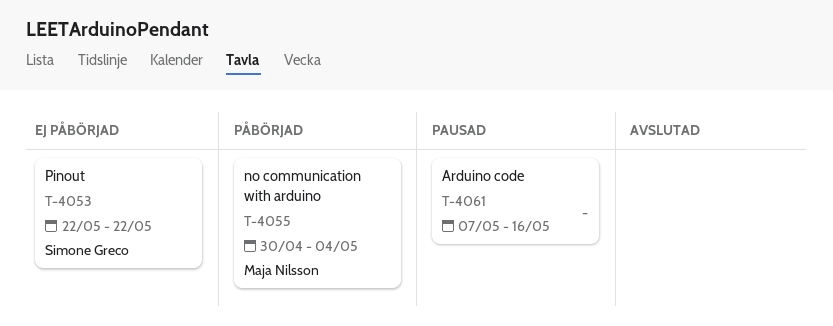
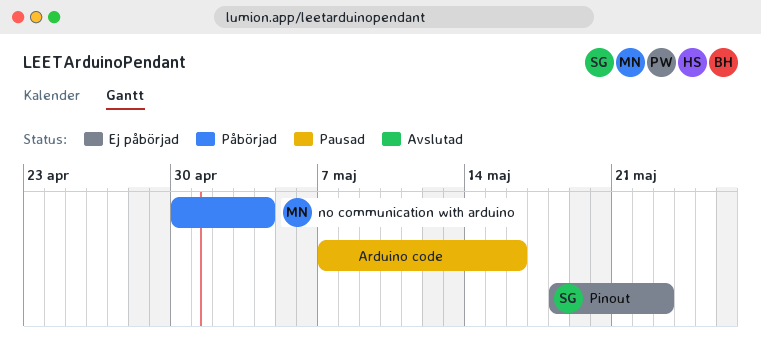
Pinout, start: May 22 -> May 18
Pinout, due: May 22 -> May 23

